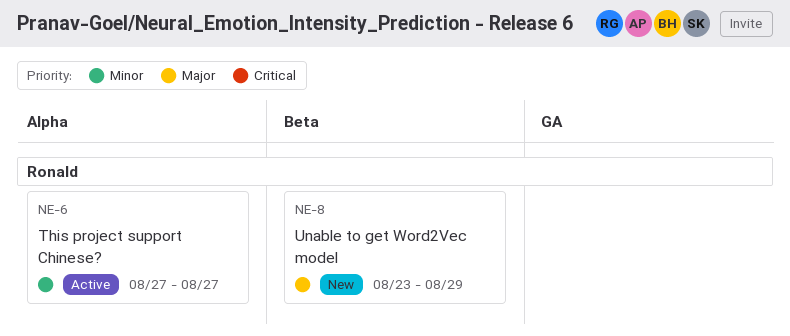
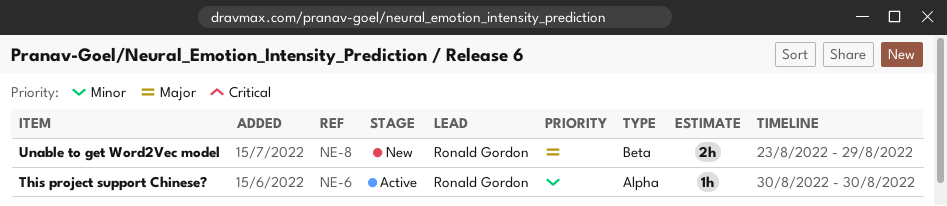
NE-6, start: Aug 27 -> Aug 30
NE-6, due: Aug 27 -> Aug 30

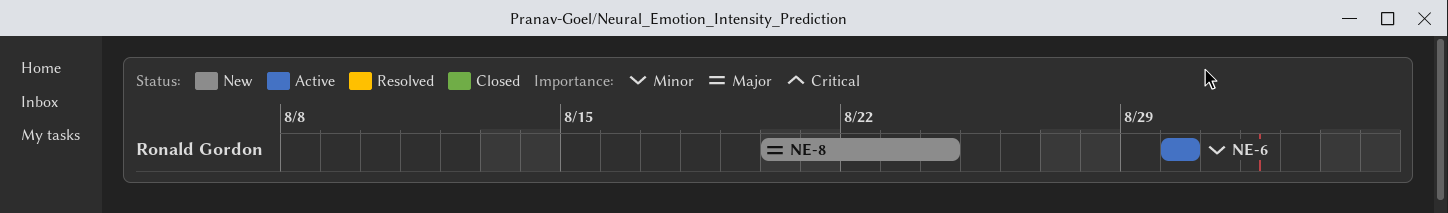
NE-8, start: Aug 23 -> Aug 20
NE-8, due: Aug 29 -> Aug 24

